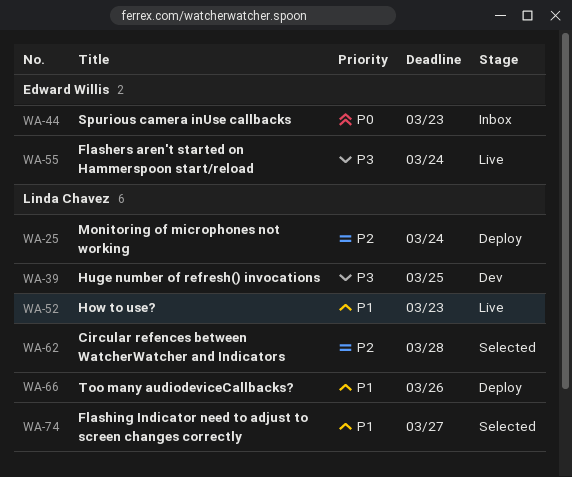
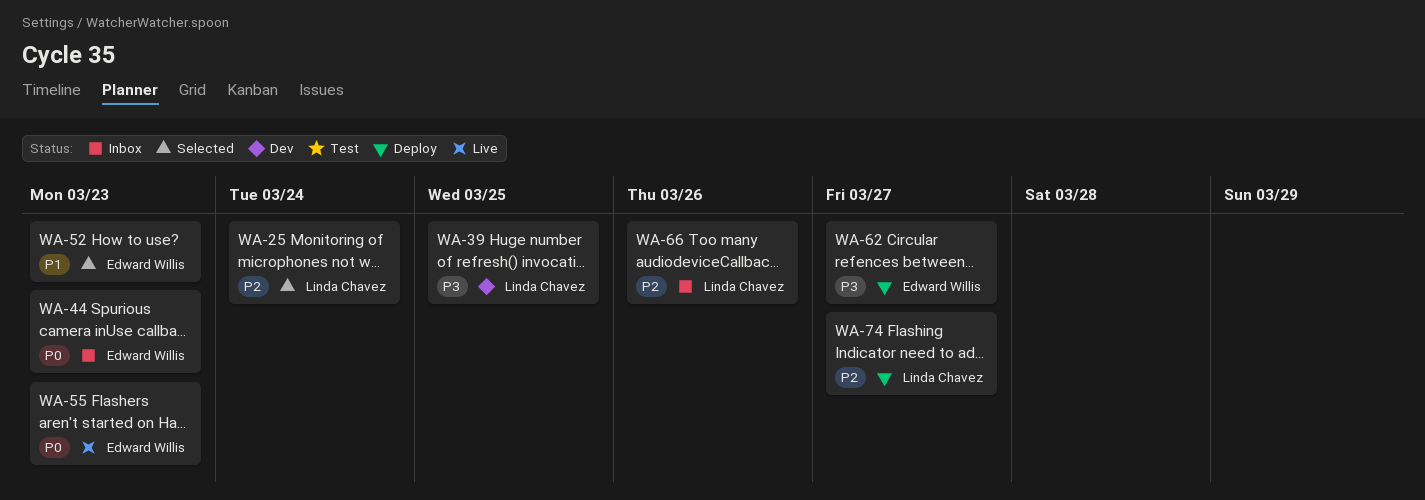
WA-25, status: Deploy -> Selected
WA-52, status: Live -> Selected
WA-52, owner: Linda Chavez -> Edward Willis
WA-55, priority: P3 -> P0
WA-55, due: Mar 24 -> Mar 23
WA-62, status: Selected -> Deploy
WA-62, owner: Linda Chavez -> Edward Willis
WA-62, priority: P2 -> P3
WA-62, due: Mar 28 -> Mar 27
WA-66, status: Deploy -> Inbox
WA-66, priority: P1 -> P2
WA-74, status: Selected -> Deploy
WA-74, priority: P1 -> P2

